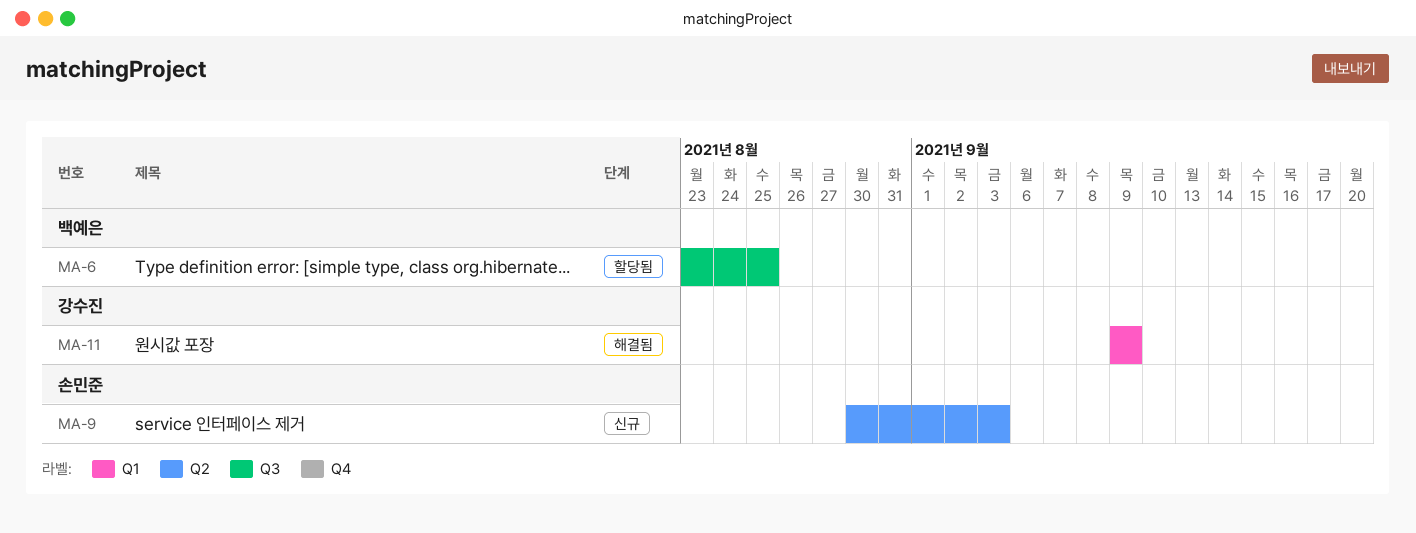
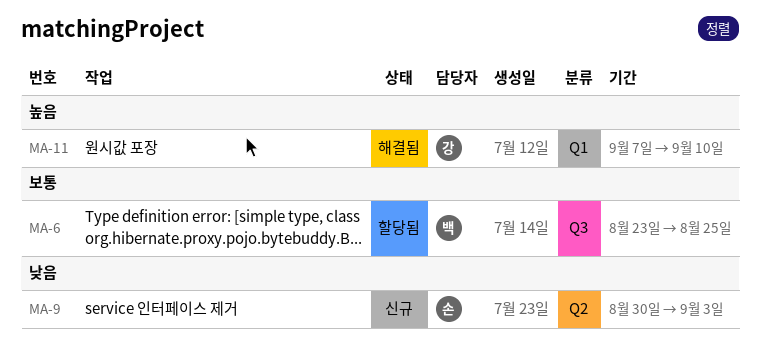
MA-11, start: Sep 9 -> Sep 7
MA-11, due: Sep 9 -> Sep 10

